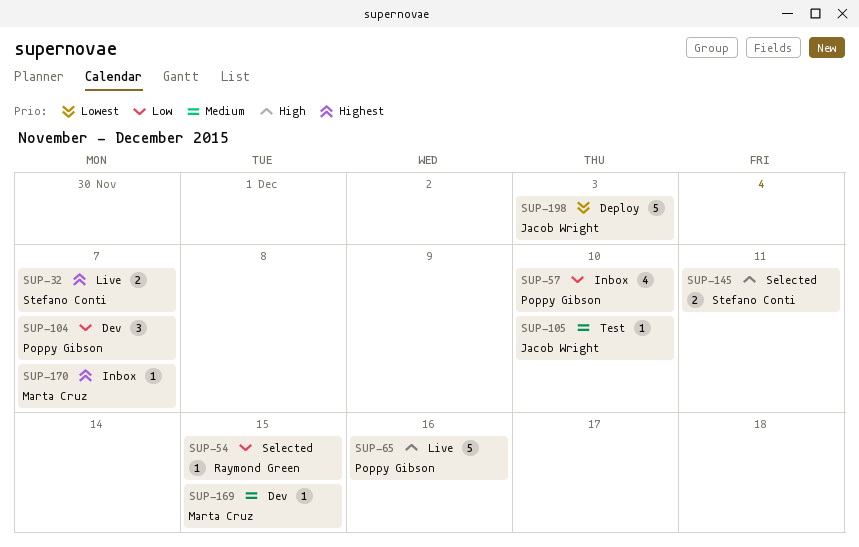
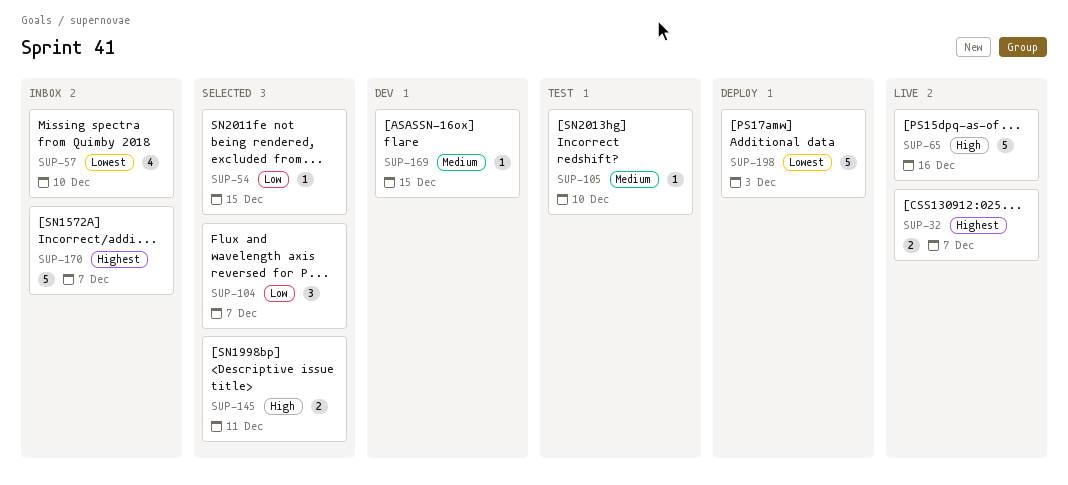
SUP-57, priority: Low -> Lowest
SUP-104, status: Dev -> Selected
SUP-170, estimate: 1 -> 5

